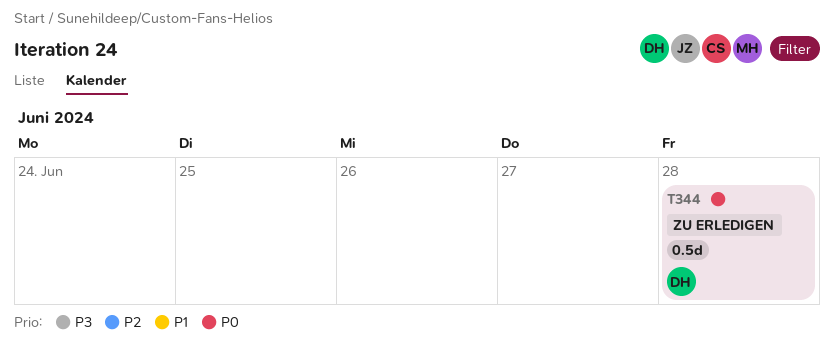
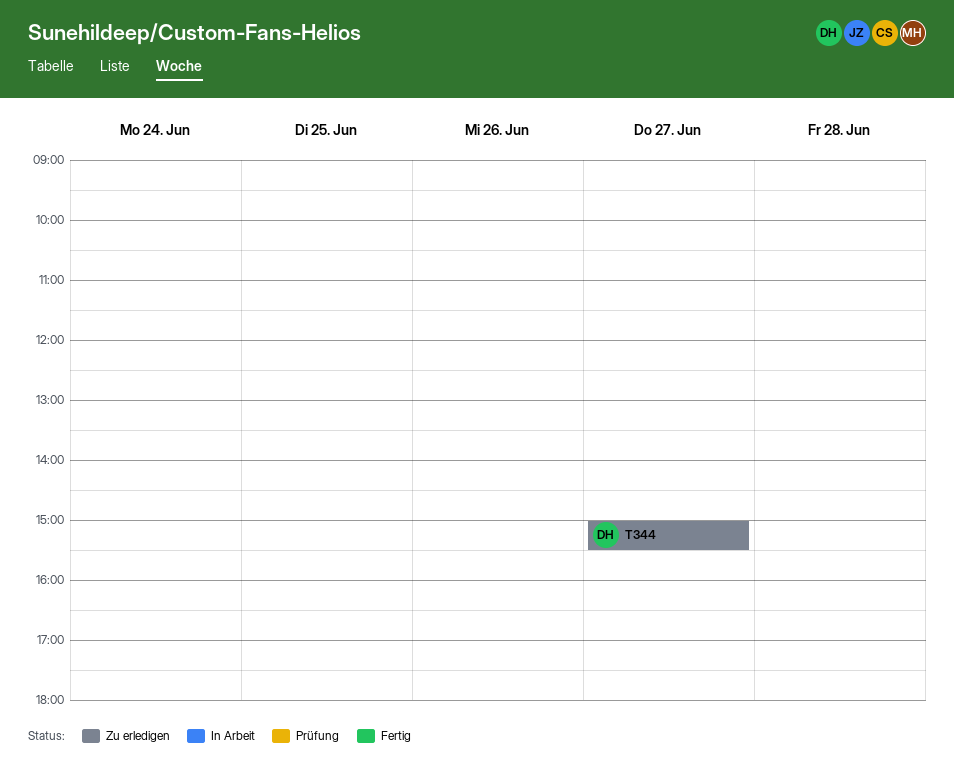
T344, day: Jun 28 -> Jun 27

